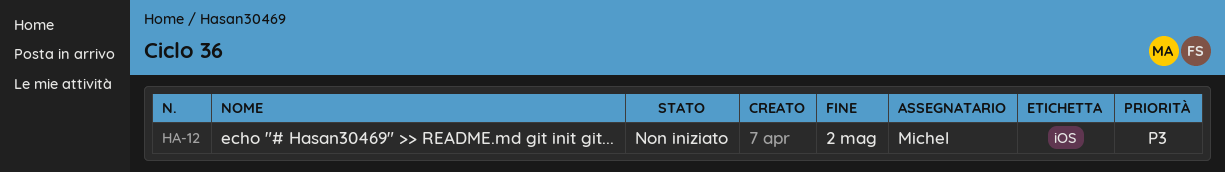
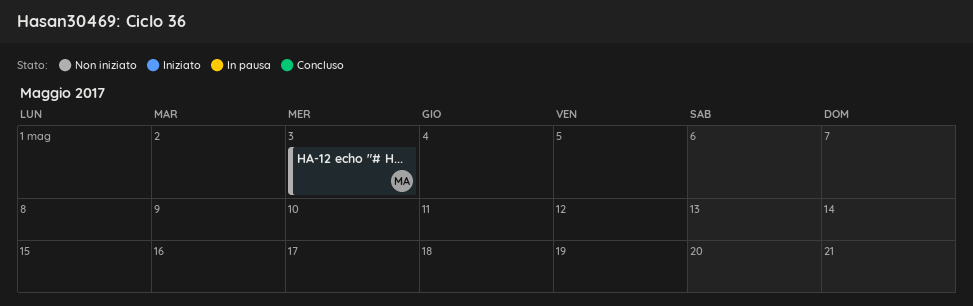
HA-12, due: May 2 -> May 3

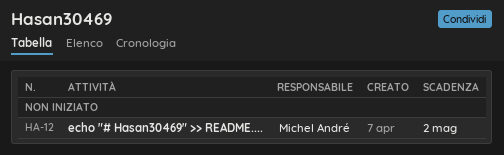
HA-12, due: May 3 -> May 2

